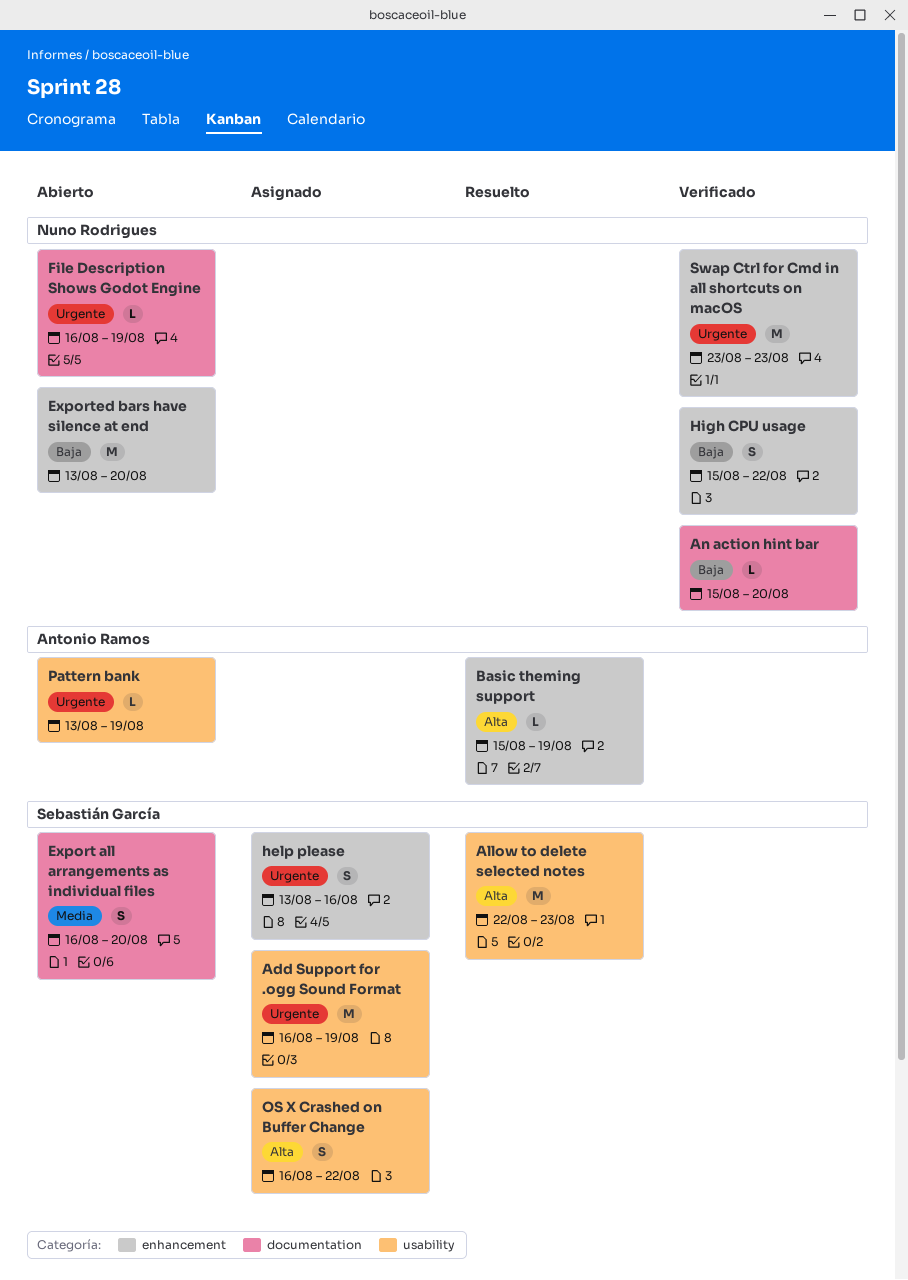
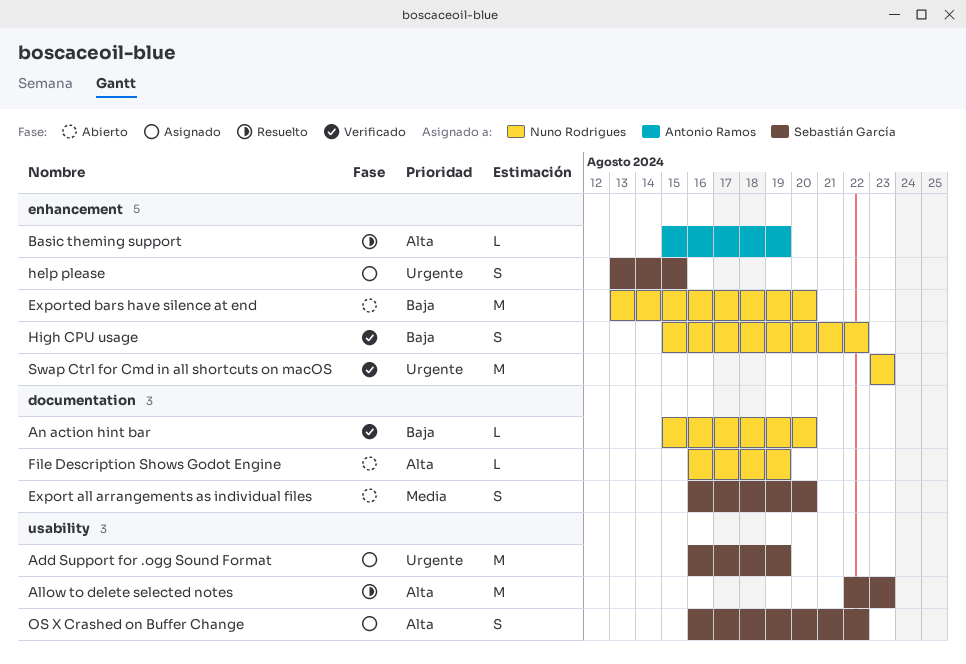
File Description Shows Godot Engine, priority: Urgente -> Alta
help please, due: Aug 16 -> Aug 15
Pattern bank: present -> none

